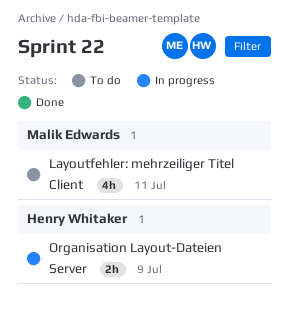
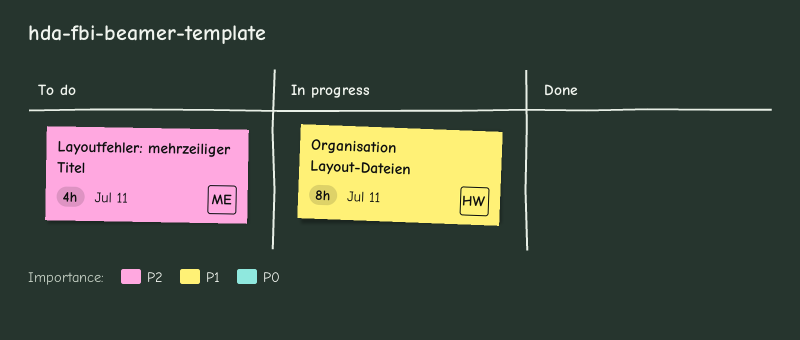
Organisation Layout-Dateien, estimate: 2h -> 8h
Organisation Layout-Dateien, due: Jul 9 -> Jul 11

